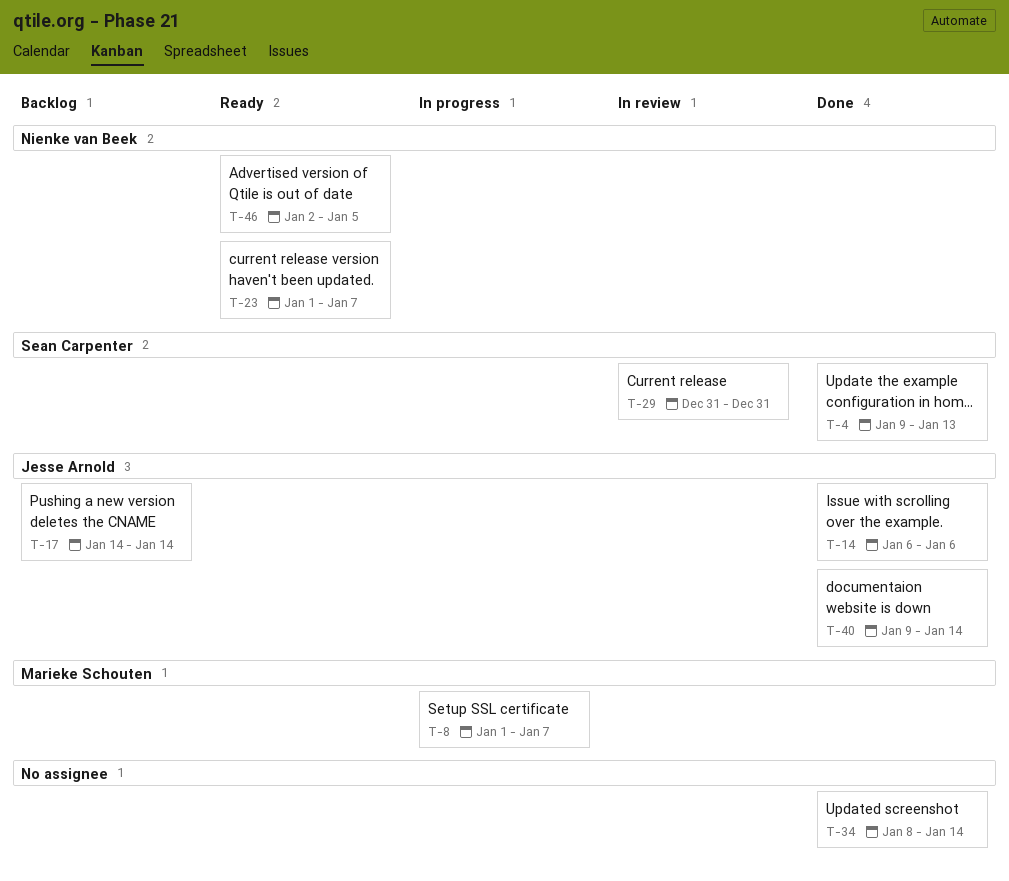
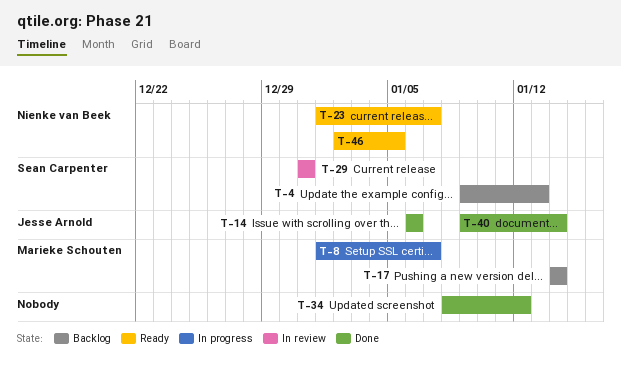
T-4, status: Done -> Backlog
T-17, owner: Jesse Arnold -> Marieke Schouten
T-34, due: Jan 14 -> Jan 12

